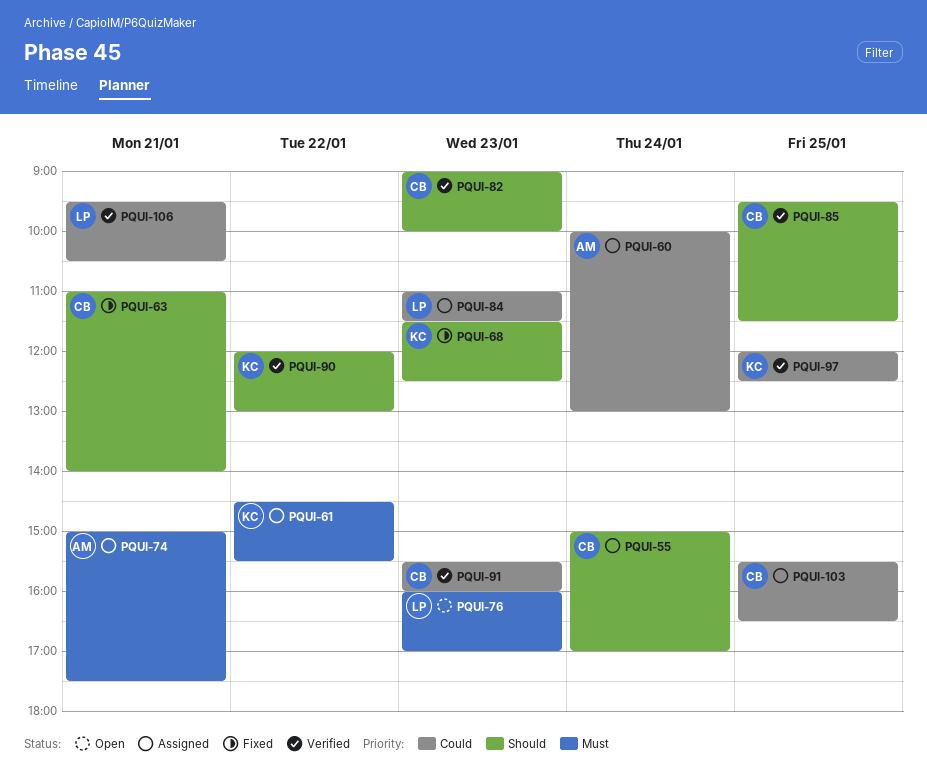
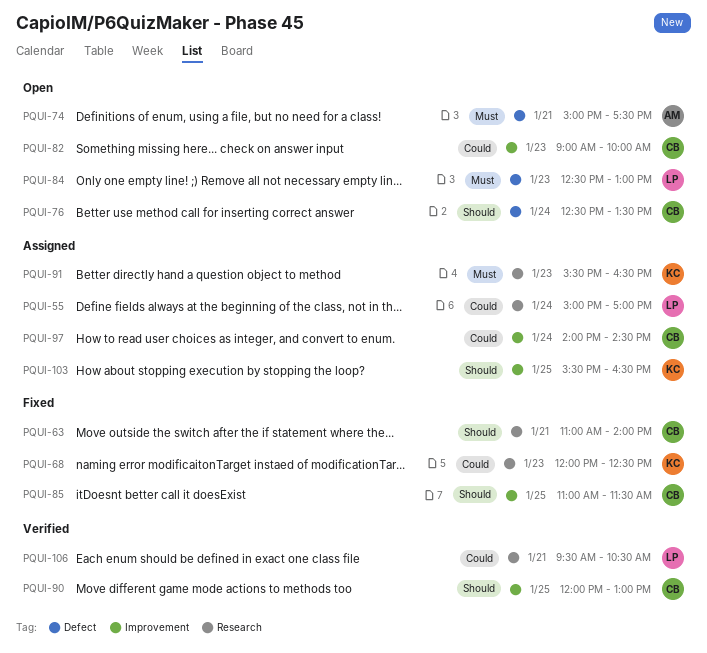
PQUI-55, owner: CB -> LP
PQUI-55, priority: Should -> Could
PQUI-60: present -> none
PQUI-61: present -> none
PQUI-68, priority: Should -> Could
PQUI-68, begins: 11:30 -> 12:00
PQUI-74, status: Assigned -> Open
PQUI-76, owner: LP -> CB
PQUI-76, priority: Must -> Should
PQUI-76, day: Jan 23 -> Jan 24
PQUI-76, begins: 16:00 -> 12:30
PQUI-76, ends: 17:00 -> 13:30
PQUI-82, status: Verified -> Open
PQUI-82, priority: Should -> Could
PQUI-84, status: Assigned -> Open
PQUI-84, priority: Could -> Must
PQUI-84, begins: 11:00 -> 12:30
PQUI-84, ends: 11:30 -> 13:00
PQUI-85, status: Verified -> Fixed
PQUI-85, begins: 09:30 -> 11:00
PQUI-90, owner: KC -> CB
PQUI-90, day: Jan 22 -> Jan 25
PQUI-91, status: Verified -> Assigned
PQUI-91, owner: CB -> KC
PQUI-91, priority: Could -> Must
PQUI-91, ends: 16:00 -> 16:30
PQUI-97, status: Verified -> Assigned
PQUI-97, owner: KC -> CB
PQUI-97, day: Jan 25 -> Jan 24
PQUI-97, begins: 12:00 -> 14:00
PQUI-97, ends: 12:30 -> 14:30
PQUI-103, owner: CB -> KC
PQUI-103, priority: Could -> Should

